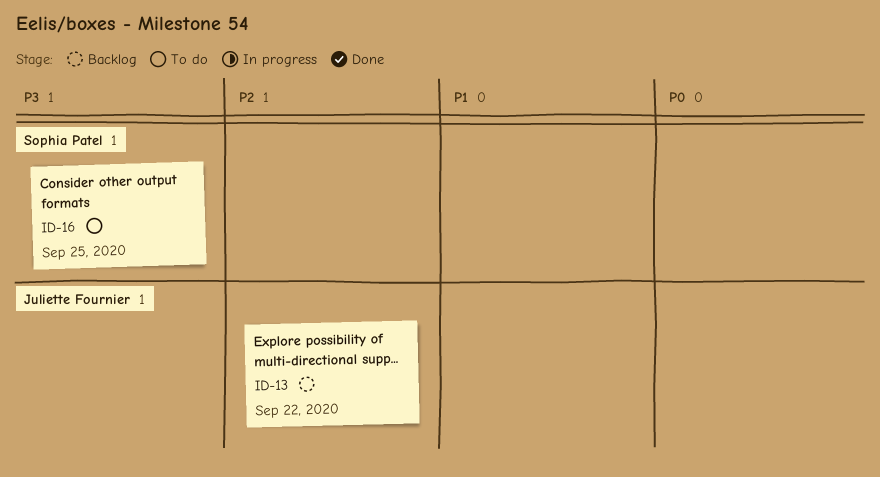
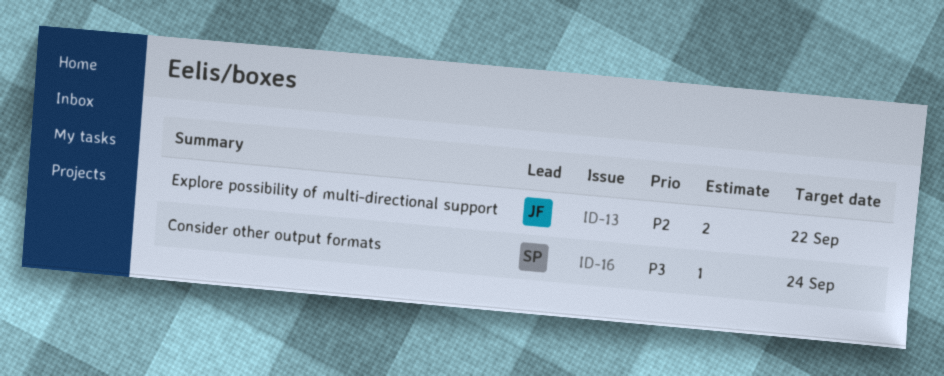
ID-16, due: Sep 25 -> Sep 24

